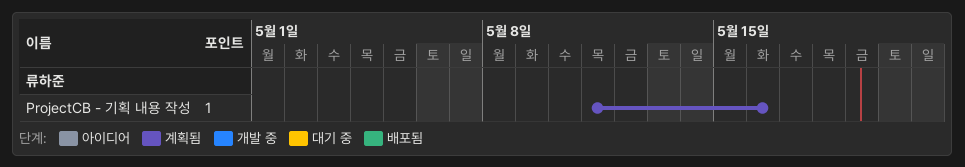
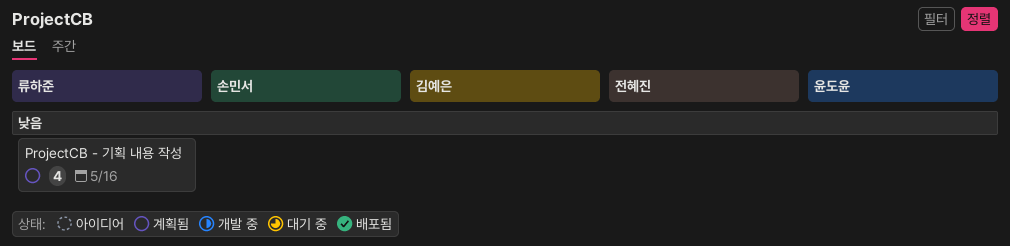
ProjectCB - 기획 내용 작성, estimate: 1 -> 4

